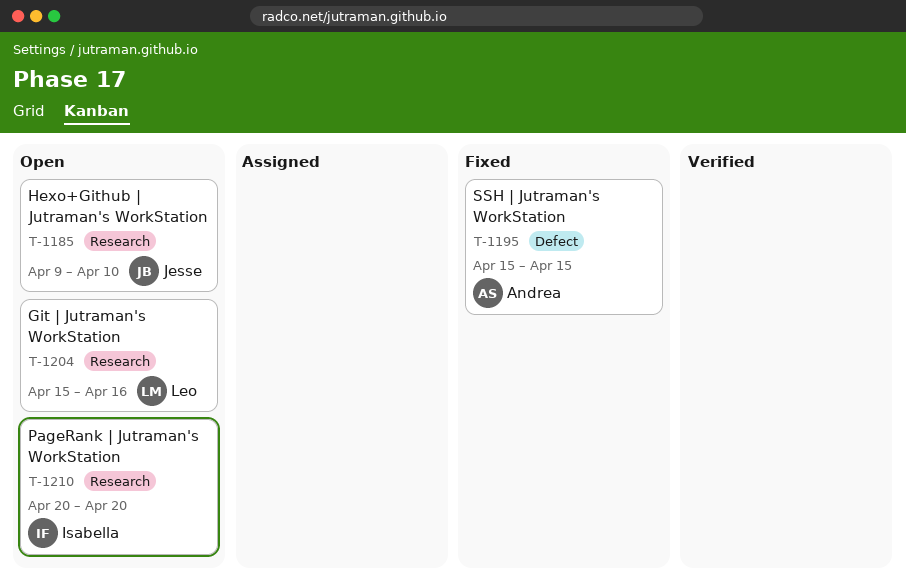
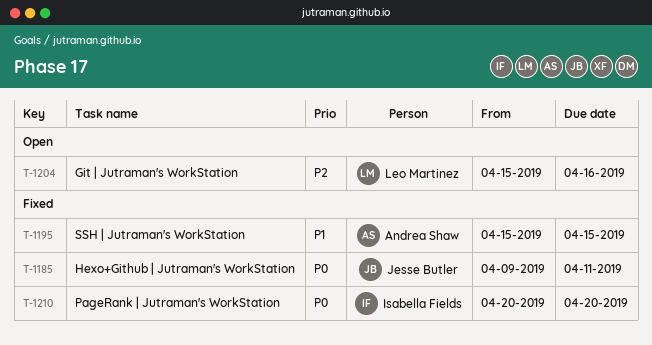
T-1185, status: Open -> Fixed
T-1185, due: Apr 10 -> Apr 11
T-1210, status: Open -> Fixed

